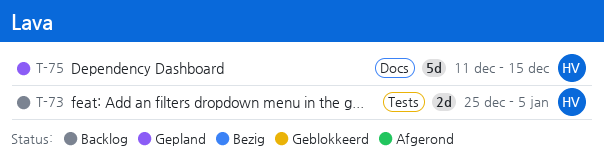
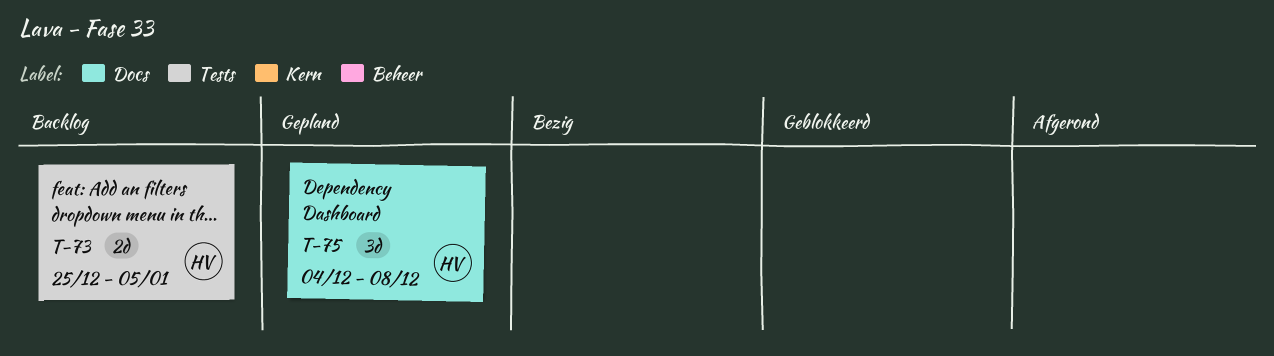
T-75, estimate: 5d -> 3d
T-75, start: Dec 11 -> Dec 4
T-75, due: Dec 15 -> Dec 8

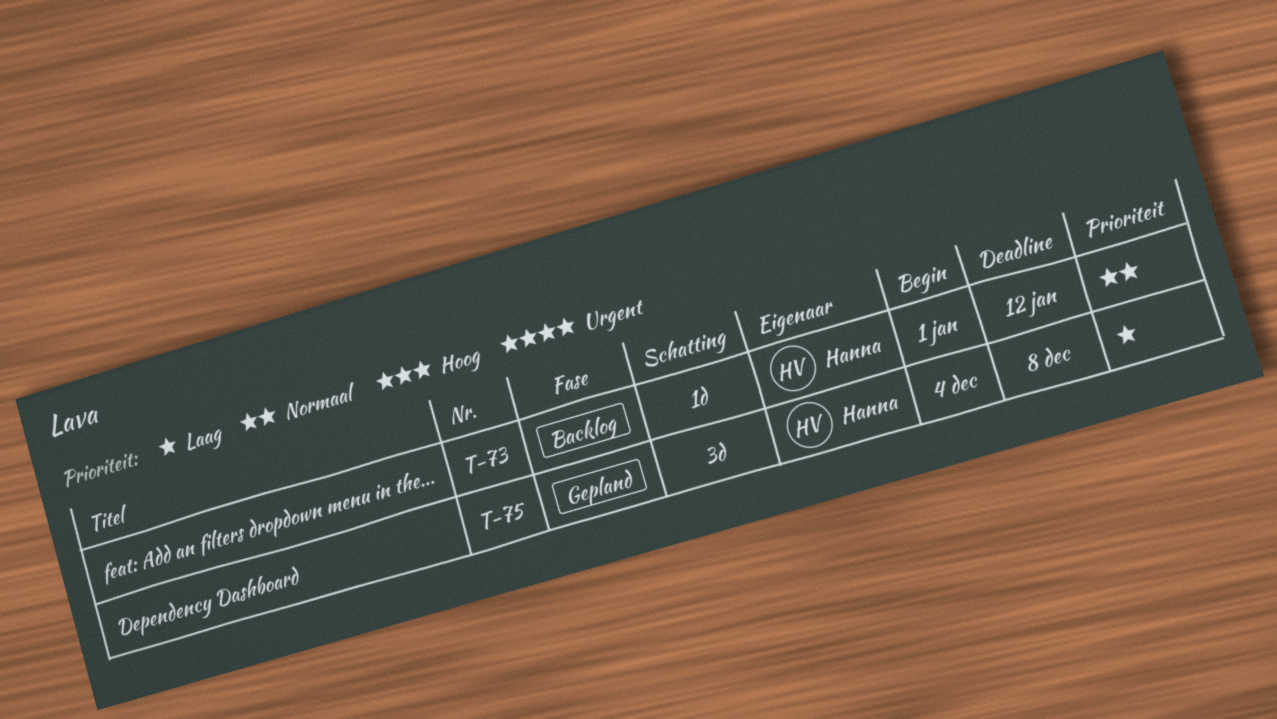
T-73, estimate: 2d -> 1d
T-73, start: Dec 25 -> Jan 1
T-73, due: Jan 5 -> Jan 12

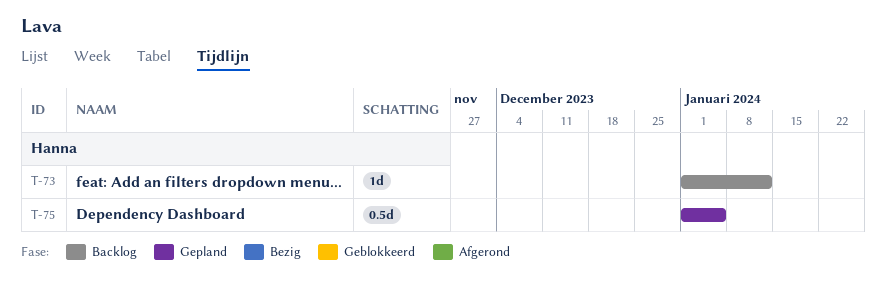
T-75, estimate: 3d -> 0.5d
T-75, start: Dec 4 -> Jan 1
T-75, due: Dec 8 -> Jan 5

